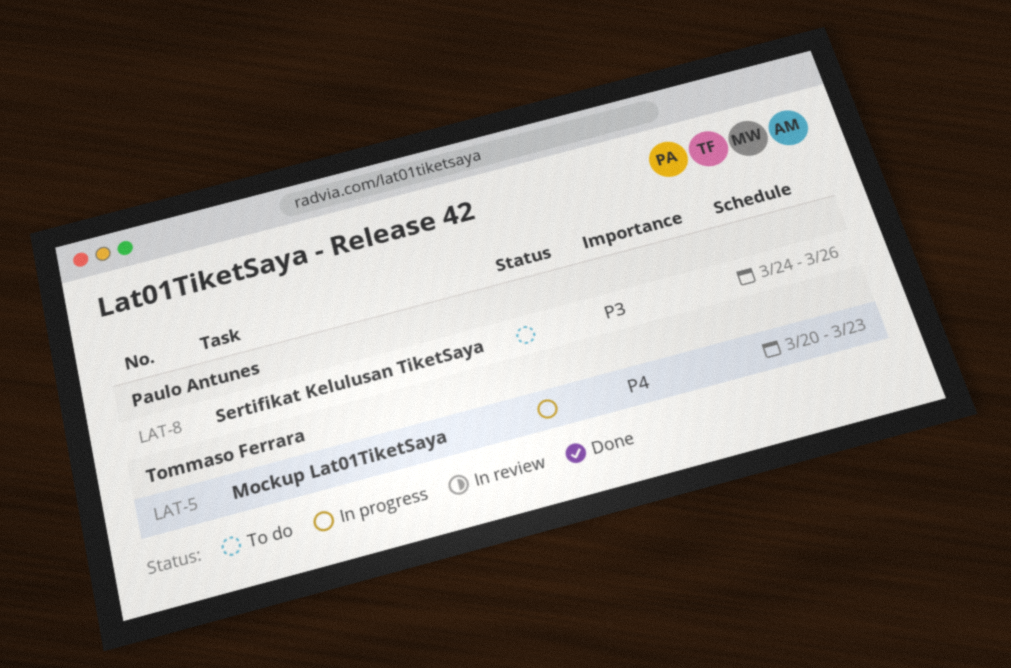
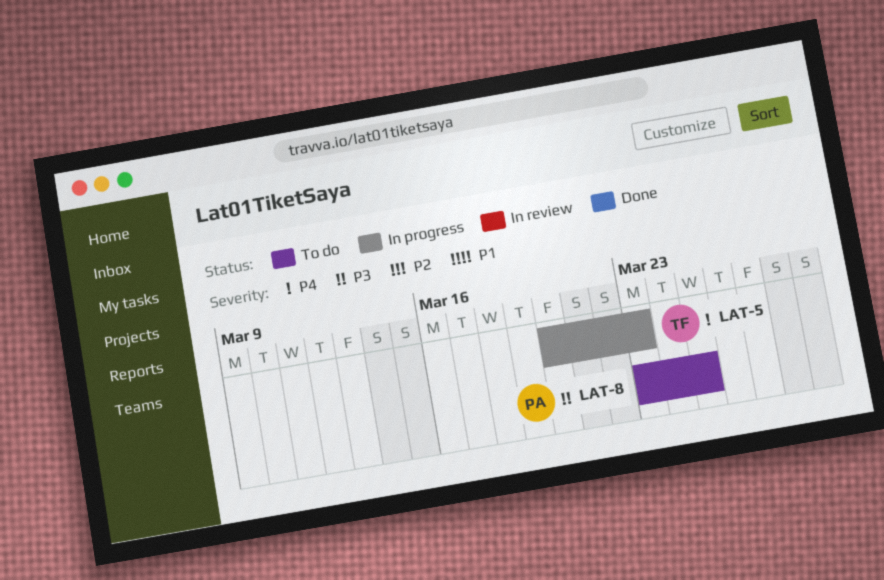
LAT-8, start: Mar 24 -> Mar 23
LAT-8, due: Mar 26 -> Mar 25

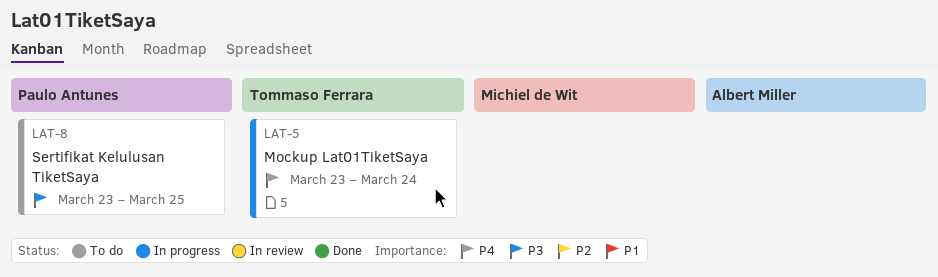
LAT-5, start: Mar 20 -> Mar 23
LAT-5, due: Mar 23 -> Mar 24

